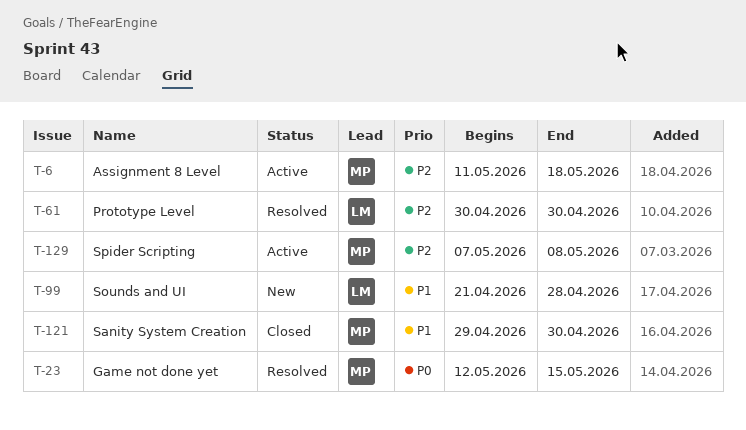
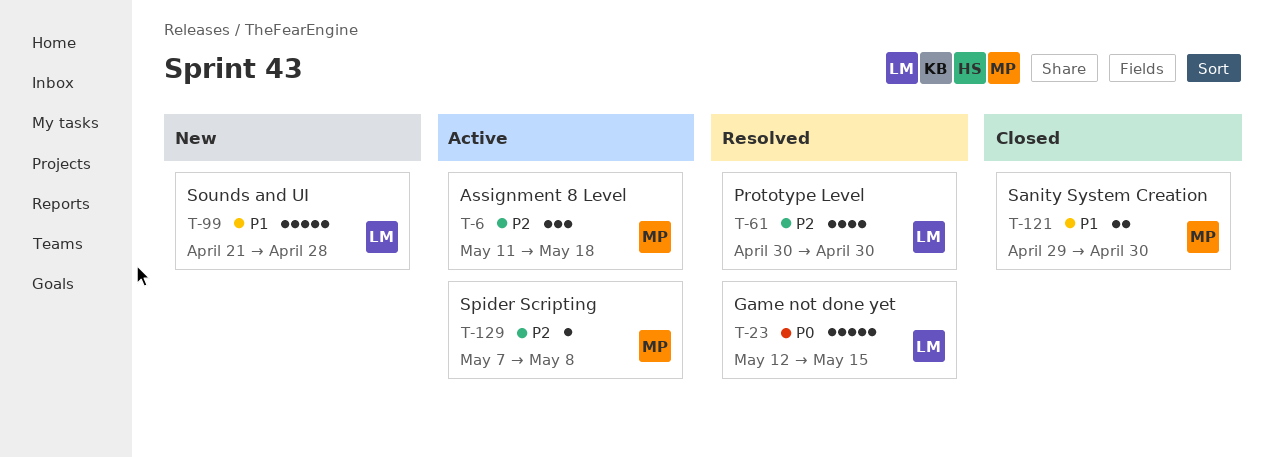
T-23, owner: MP -> LM

